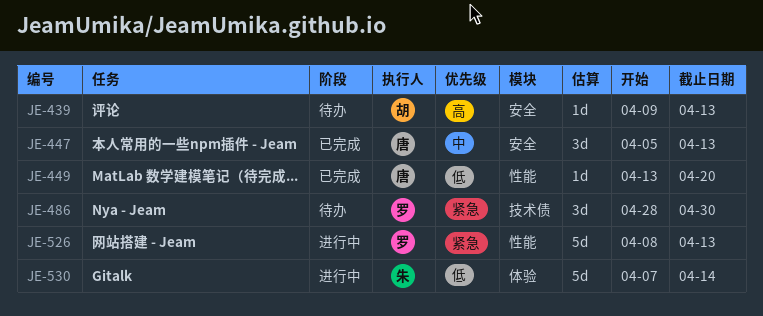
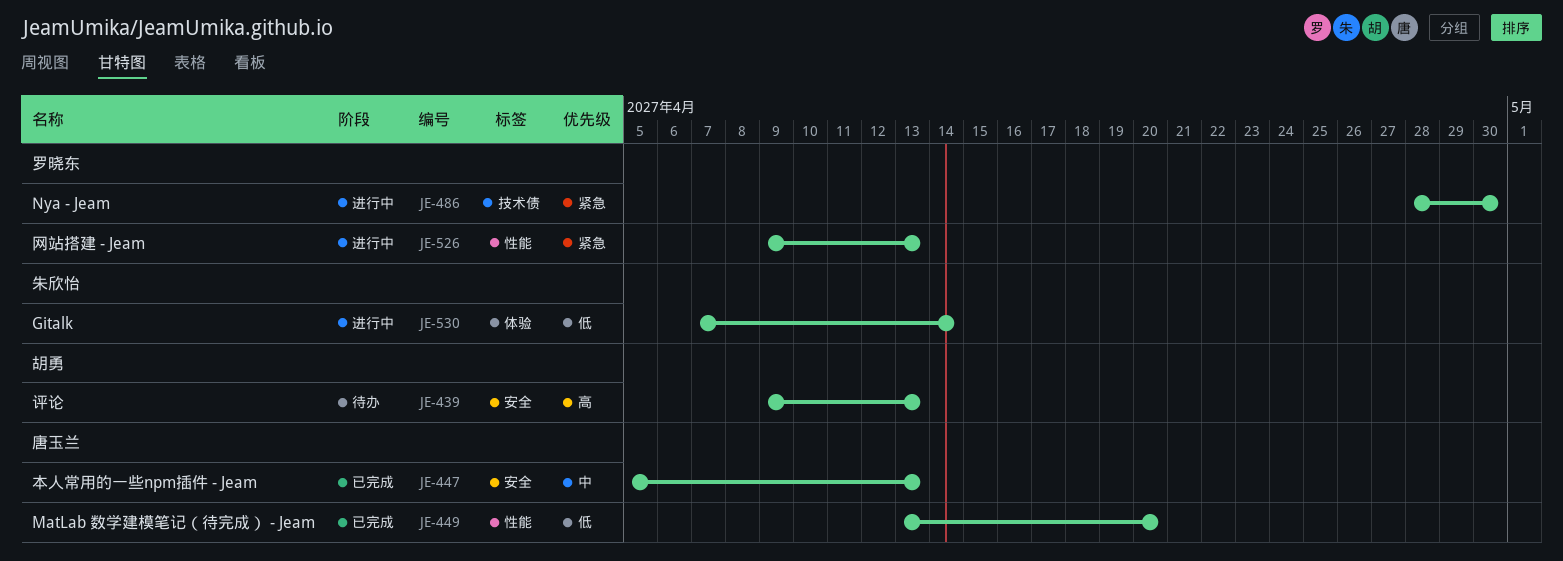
JE-486, status: 待办 -> 进行中
JE-526, start: Apr 8 -> Apr 9

